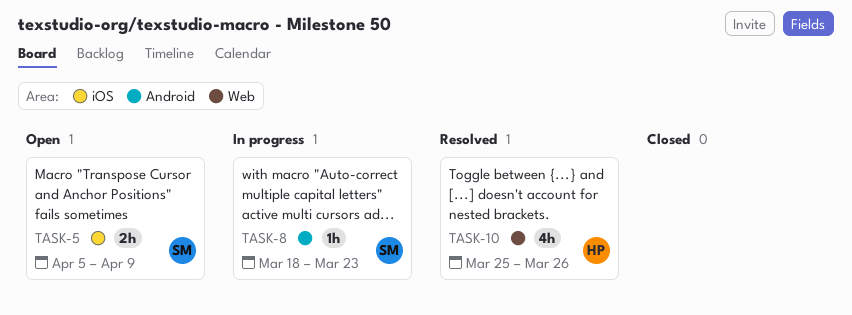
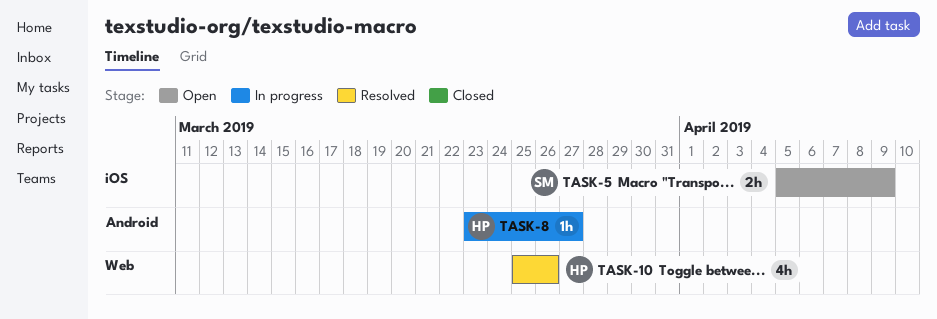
TASK-8, owner: SM -> HP
TASK-8, start: Mar 18 -> Mar 23
TASK-8, due: Mar 23 -> Mar 27

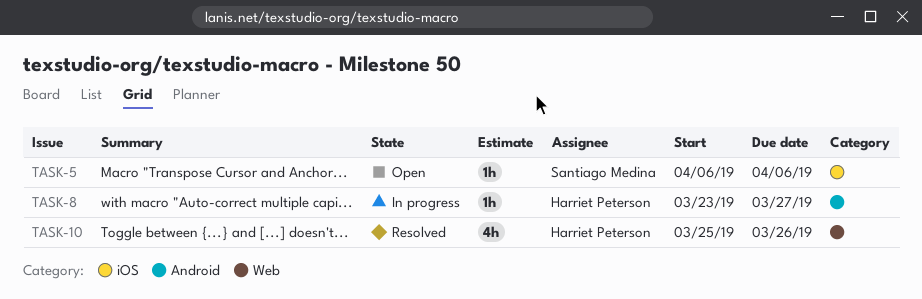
TASK-5, estimate: 2h -> 1h
TASK-5, start: Apr 5 -> Apr 6
TASK-5, due: Apr 9 -> Apr 6

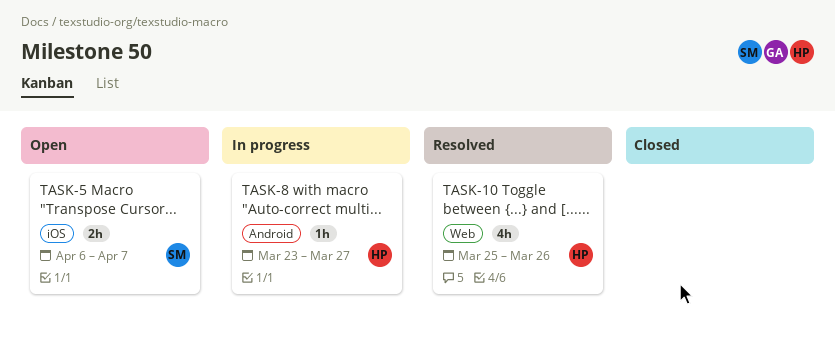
TASK-5, estimate: 1h -> 2h
TASK-5, due: Apr 6 -> Apr 7

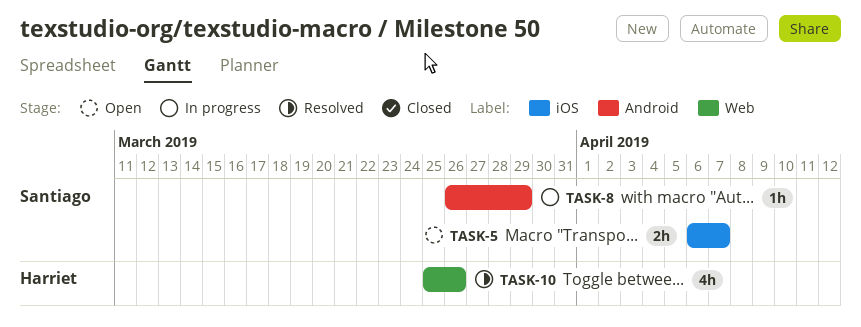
TASK-8, owner: Harriet -> Santiago
TASK-8, start: Mar 23 -> Mar 26
TASK-8, due: Mar 27 -> Mar 29

